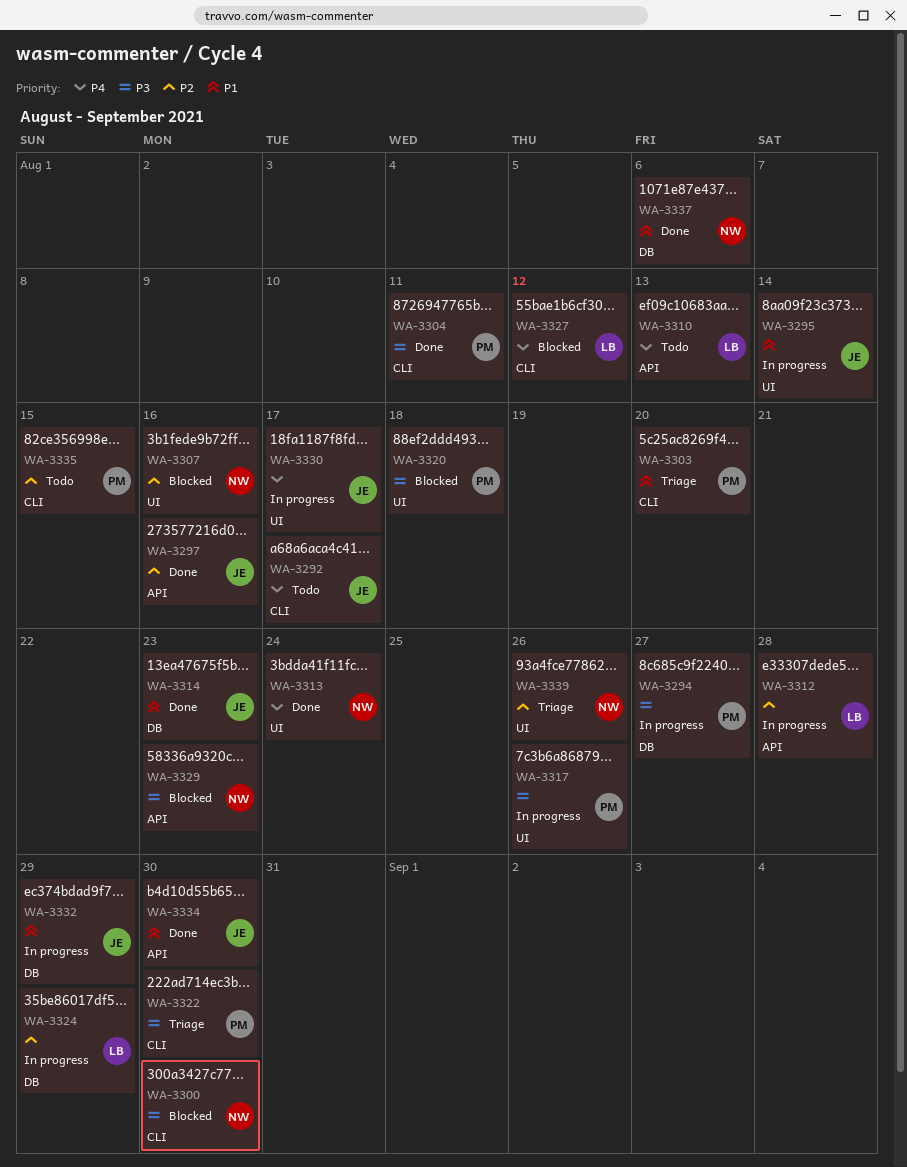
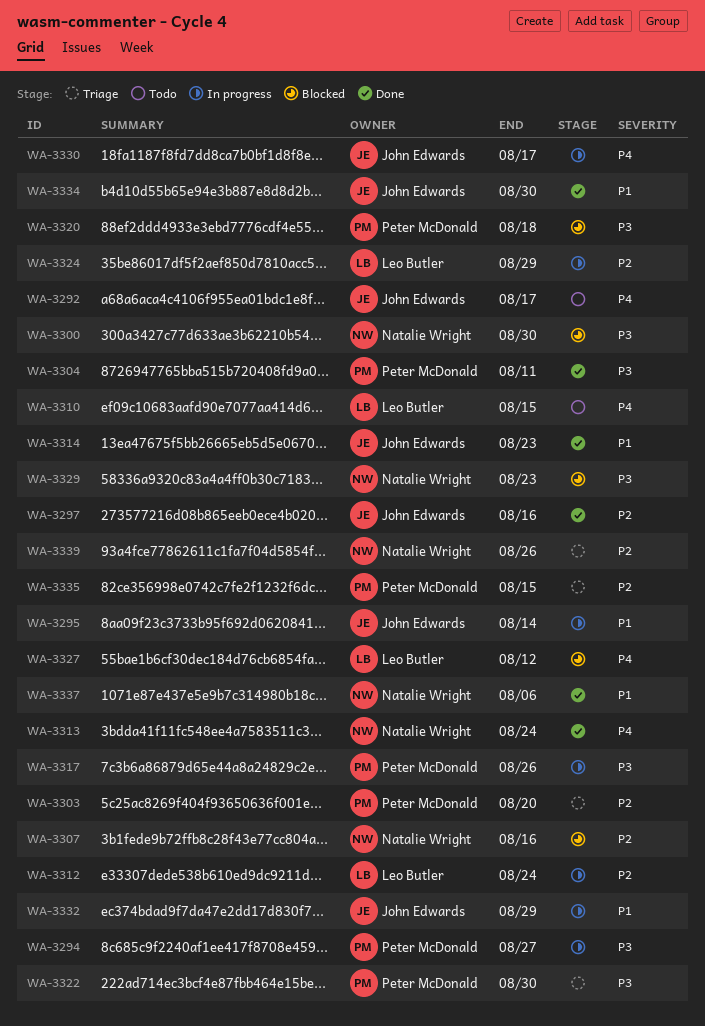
WA-3303, priority: P1 -> P2
WA-3310, due: Aug 13 -> Aug 15
WA-3312, due: Aug 28 -> Aug 24
WA-3335, status: Todo -> Triage

